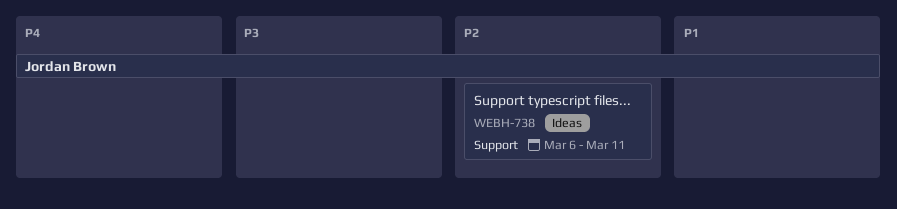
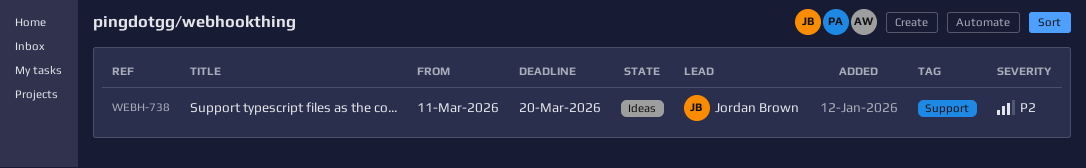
WEBH-738, start: Mar 6 -> Mar 11
WEBH-738, due: Mar 11 -> Mar 20

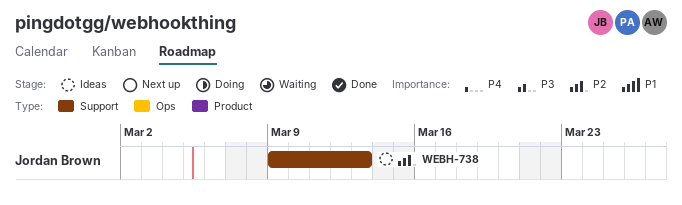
WEBH-738, start: Mar 11 -> Mar 9
WEBH-738, due: Mar 20 -> Mar 13

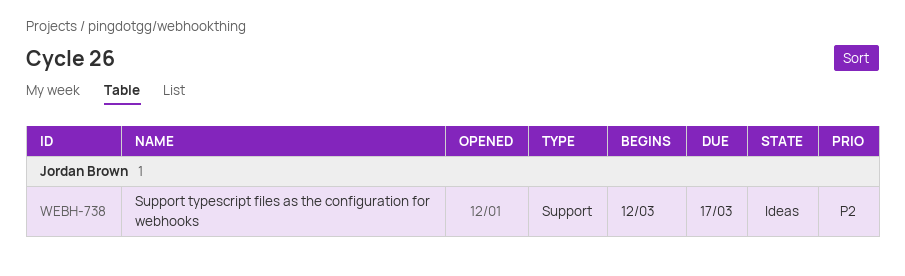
WEBH-738, start: Mar 9 -> Mar 12
WEBH-738, due: Mar 13 -> Mar 17

